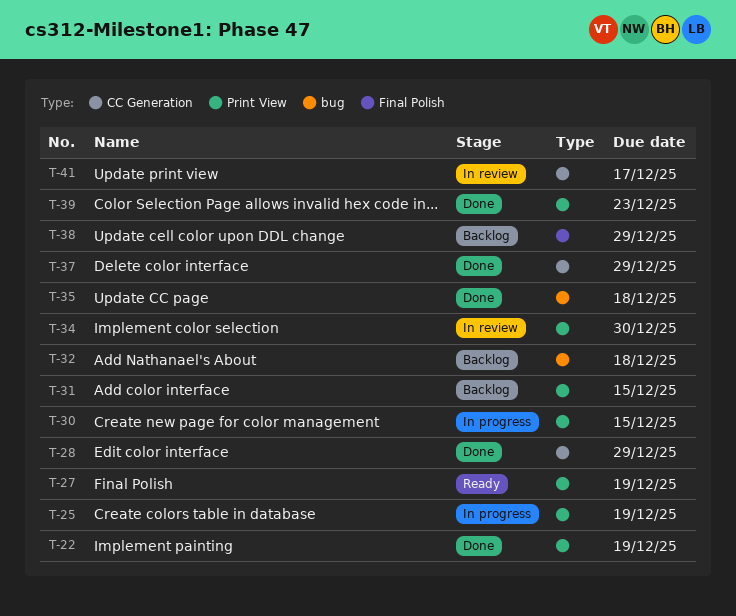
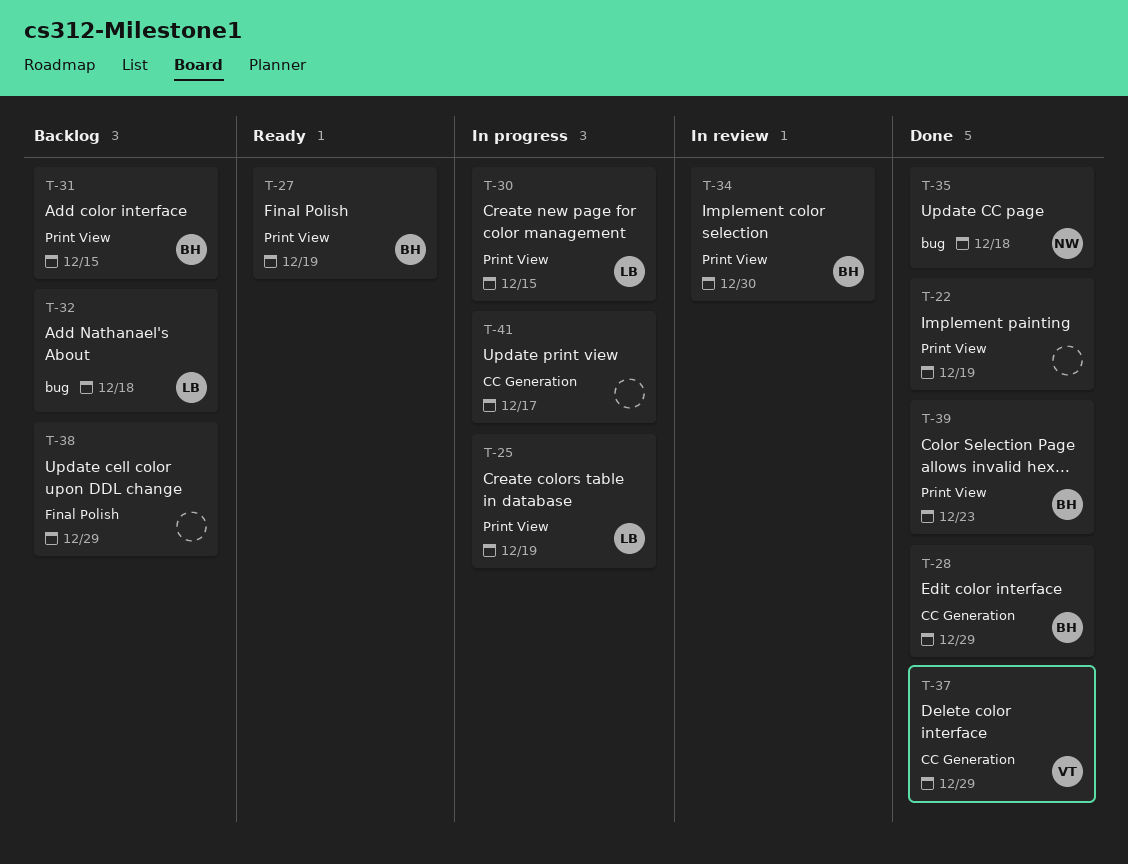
T-41, status: In review -> In progress

